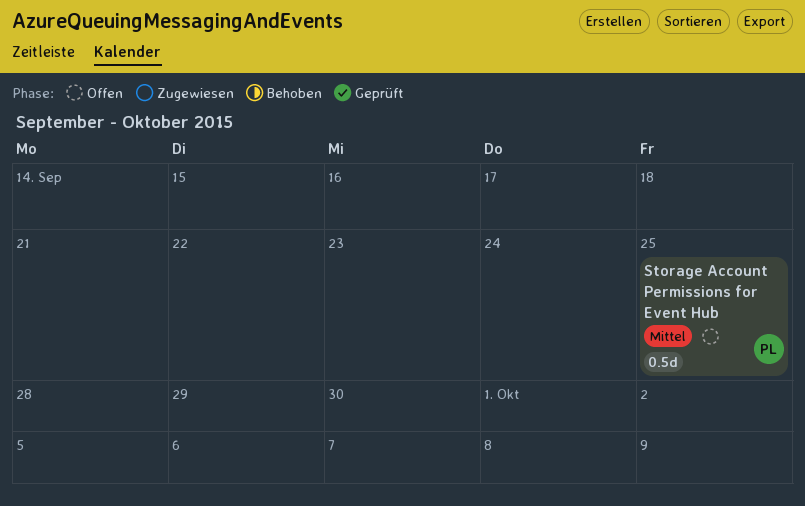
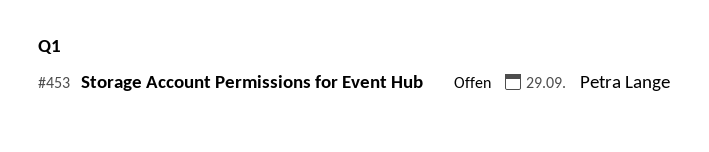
Storage Account Permissions for Event Hub, due: Sep 25 -> Sep 29

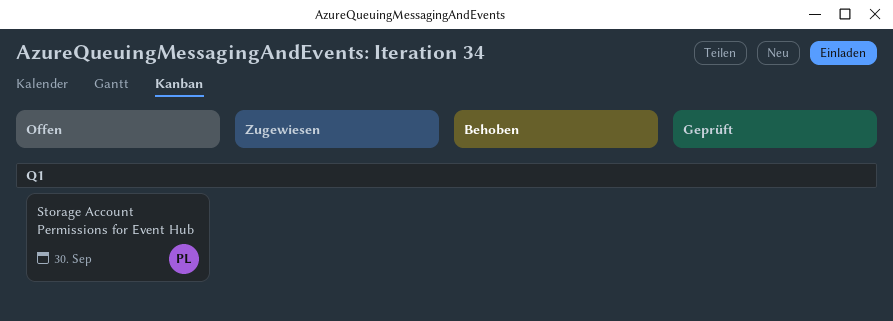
Storage Account Permissions for Event Hub, due: Sep 29 -> Sep 30

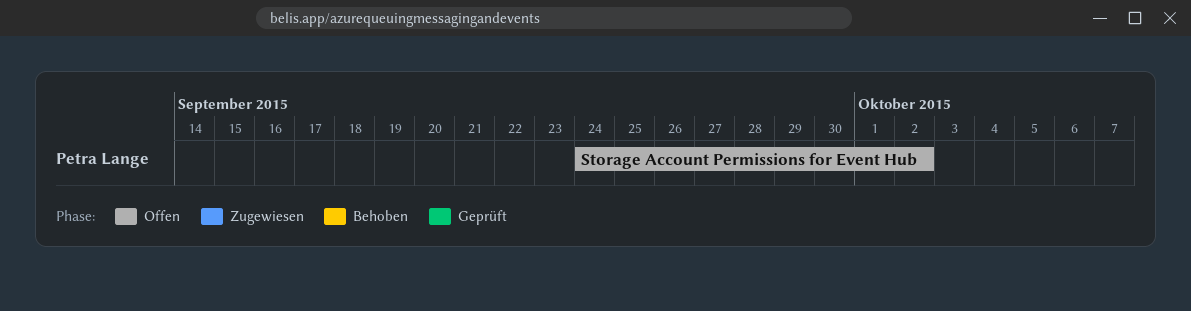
Storage Account Permissions for Event Hub, due: Sep 30 -> Oct 2

